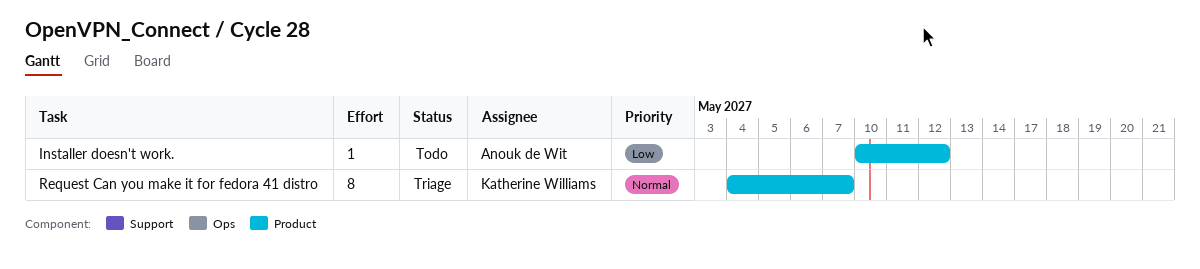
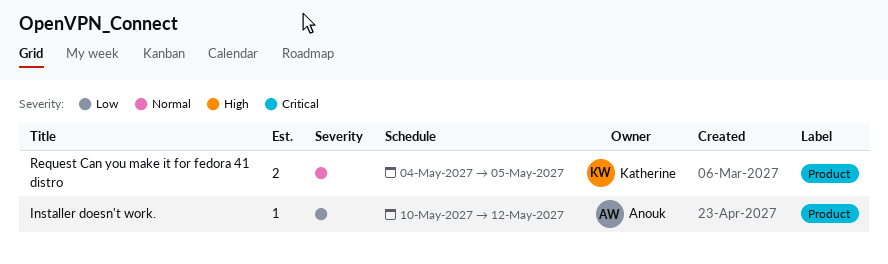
Request Can you make it for fedora 41 distro, estimate: 8 -> 2
Request Can you make it for fedora 41 distro, due: May 7 -> May 5

